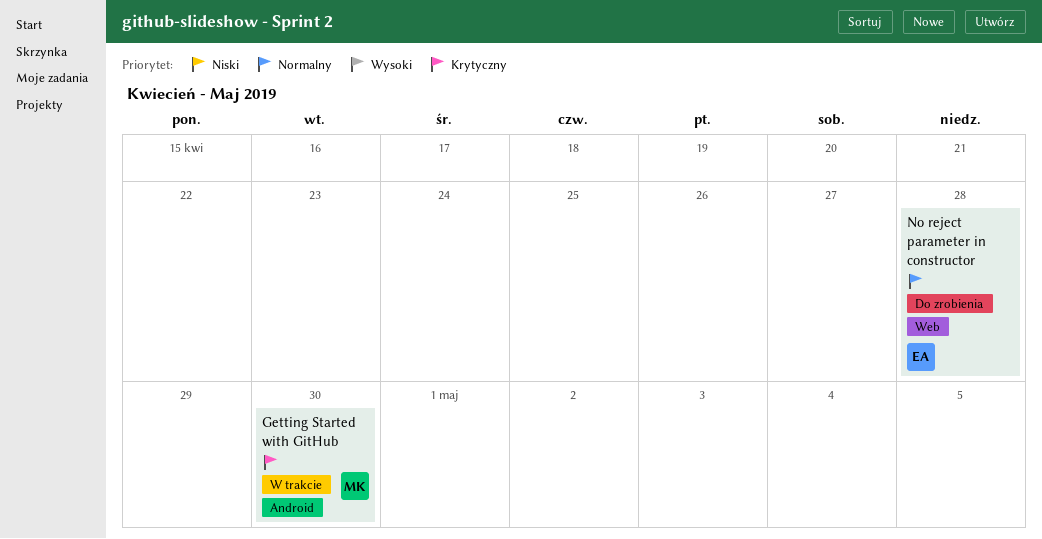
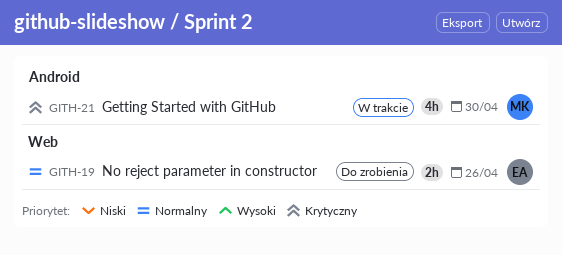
No reject parameter in constructor, due: Apr 28 -> Apr 26

